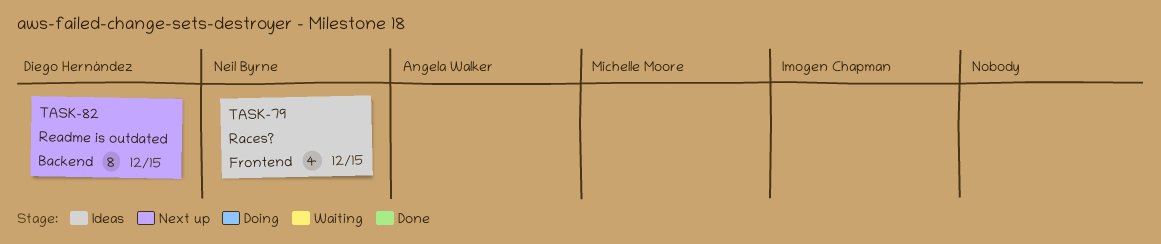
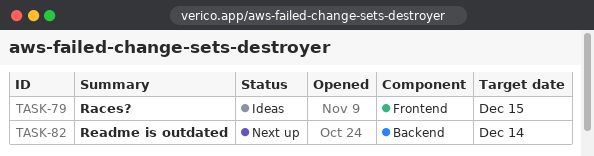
TASK-82, due: Dec 15 -> Dec 14

